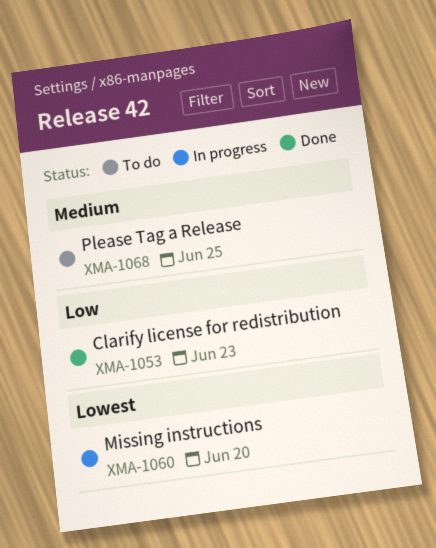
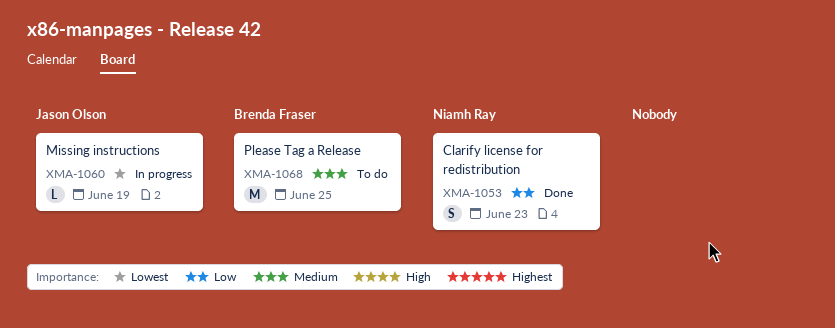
XMA-1060, due: Jun 20 -> Jun 19

